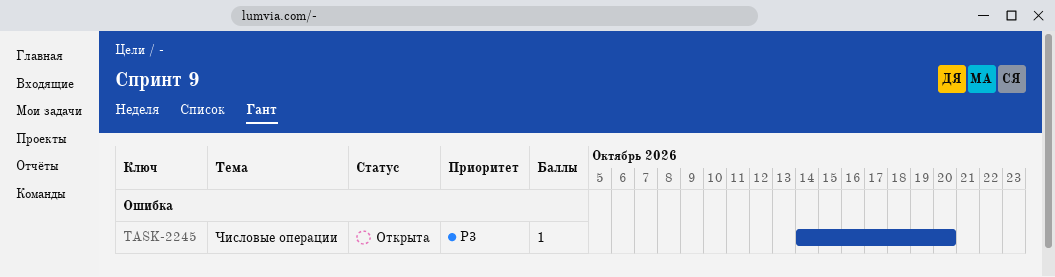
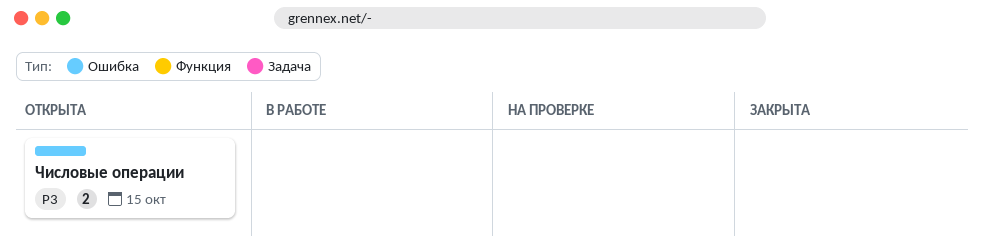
Числовые операции, estimate: 1 -> 2
Числовые операции, due: Oct 20 -> Oct 15

